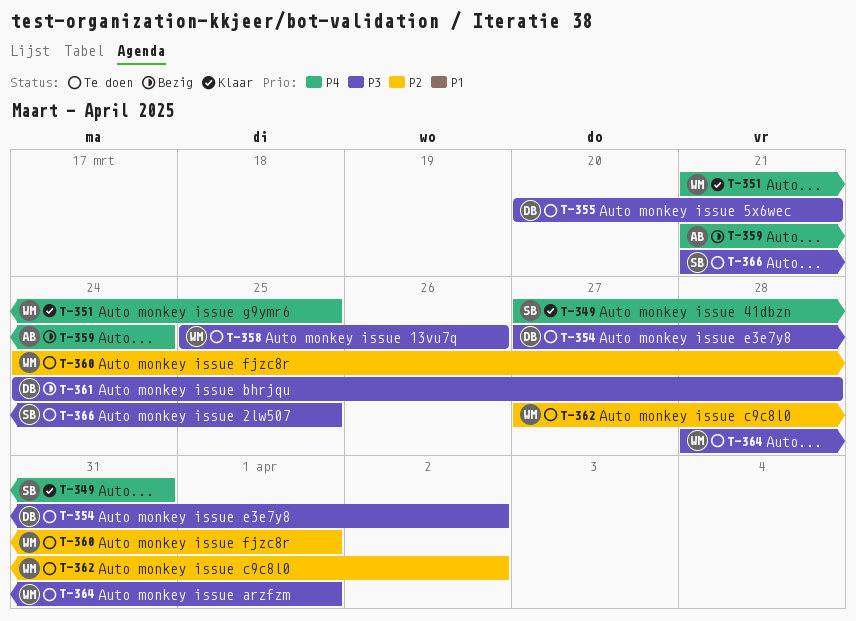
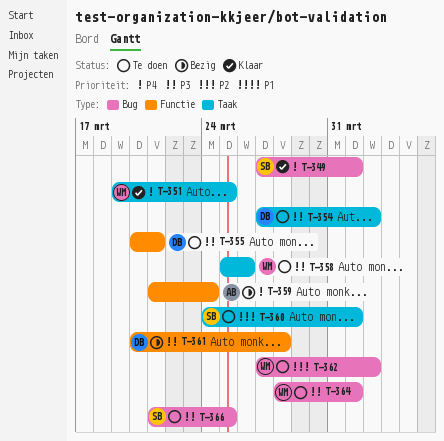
T-349, due: Mar 31 -> Apr 1
T-351, start: Mar 21 -> Mar 19
T-360, owner: WM -> SB
T-361, start: Mar 24 -> Mar 20

